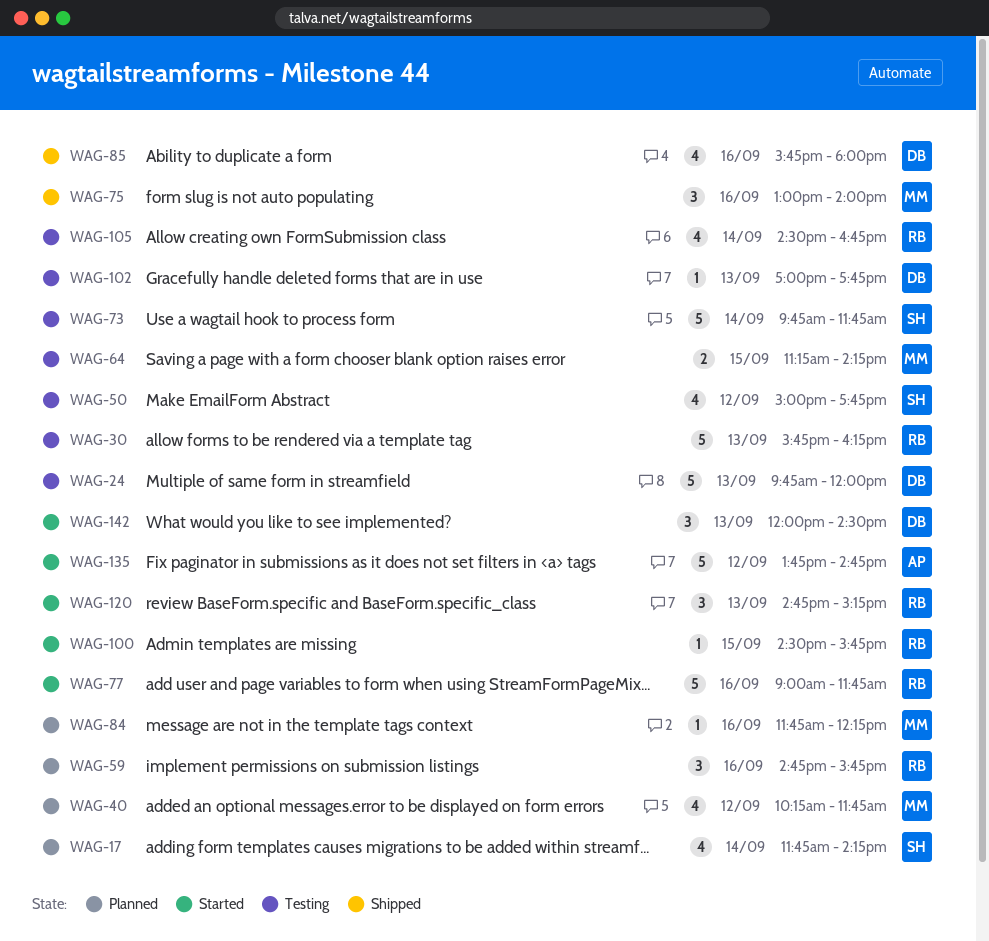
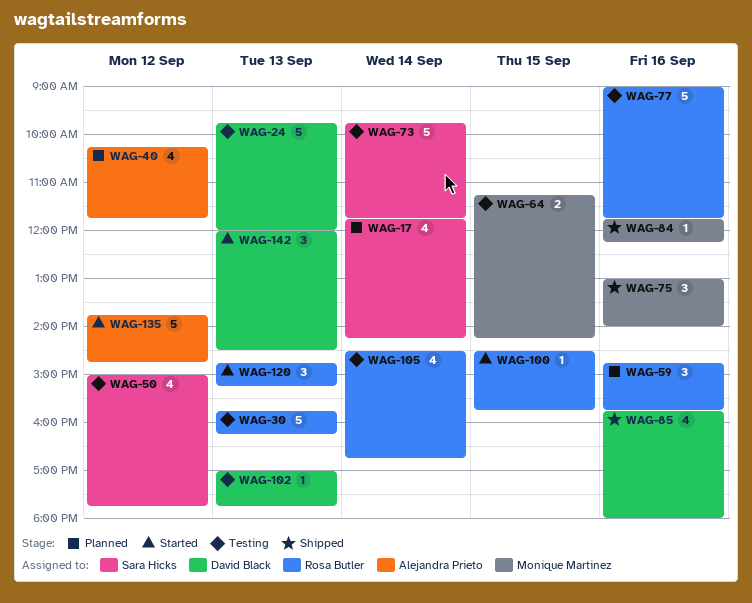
WAG-40, owner: Monique Martinez -> Alejandra Prieto
WAG-77, status: Started -> Testing
WAG-84, status: Planned -> Shipped

